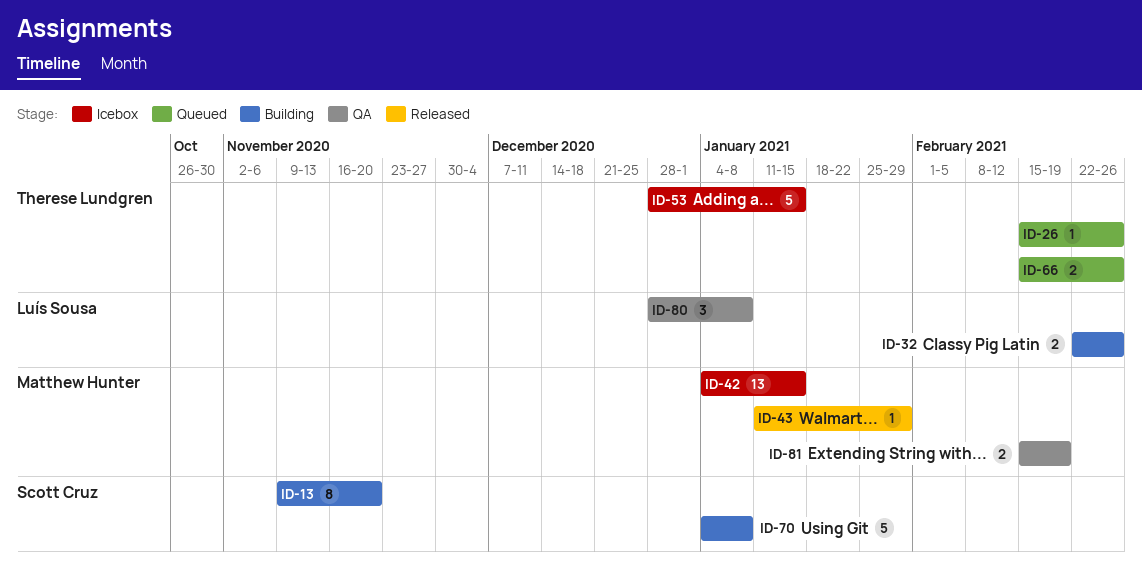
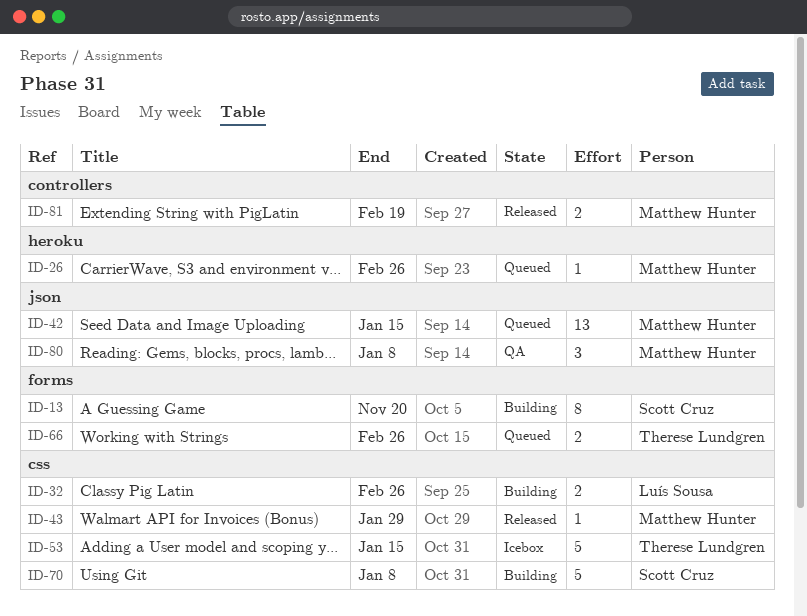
ID-26, owner: Therese Lundgren -> Matthew Hunter
ID-42, status: Icebox -> Queued
ID-80, owner: Luís Sousa -> Matthew Hunter
ID-81, status: QA -> Released

